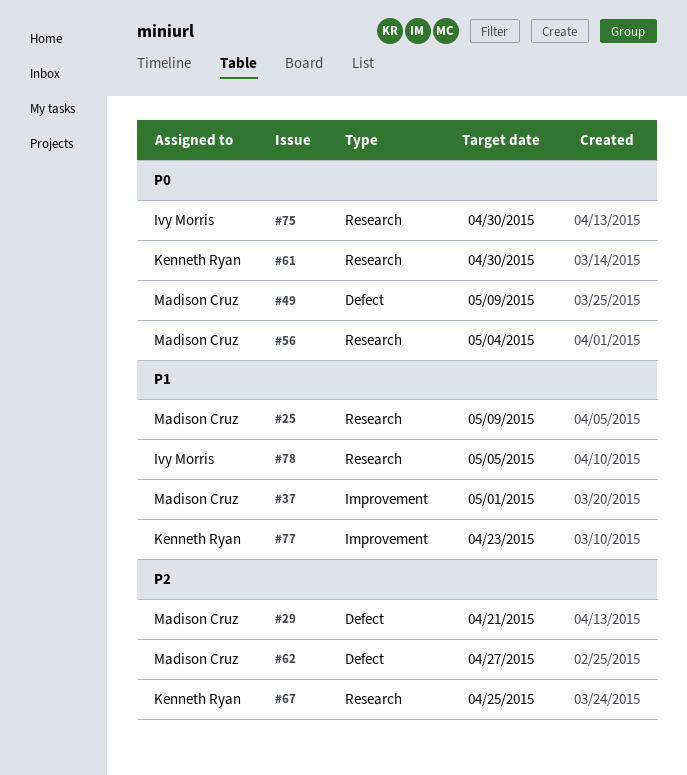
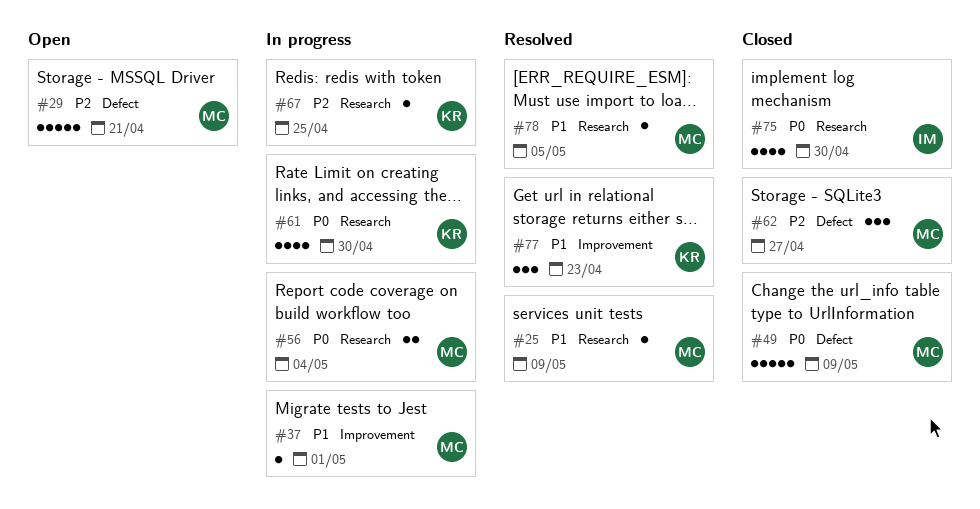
#78, owner: Ivy Morris -> Madison Cruz

